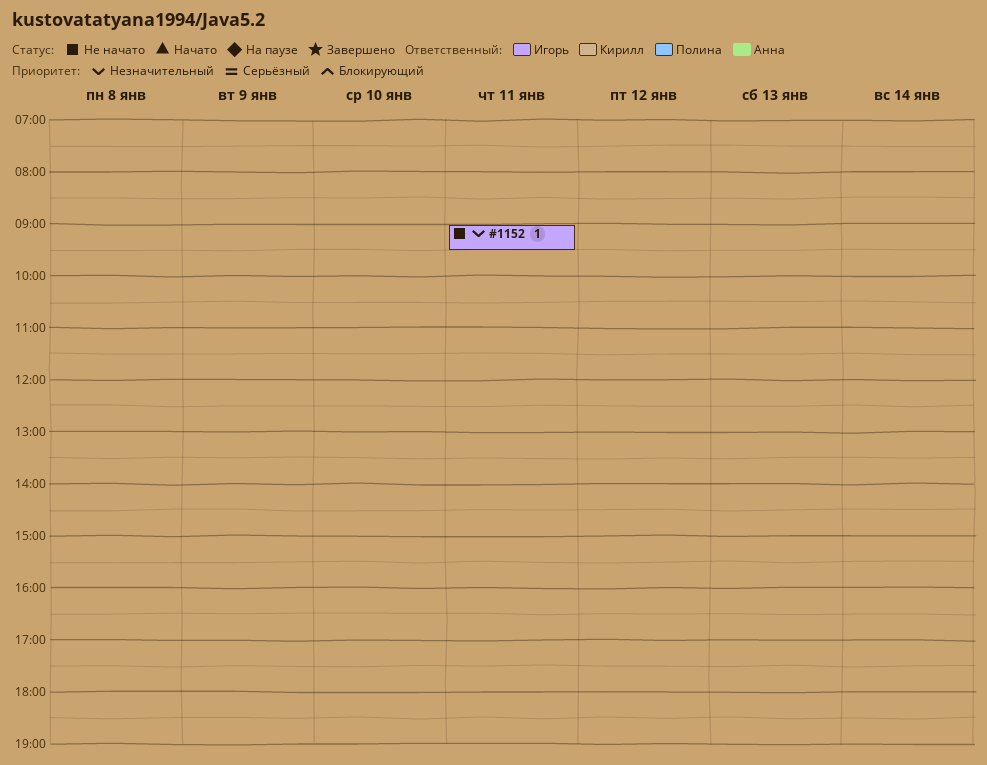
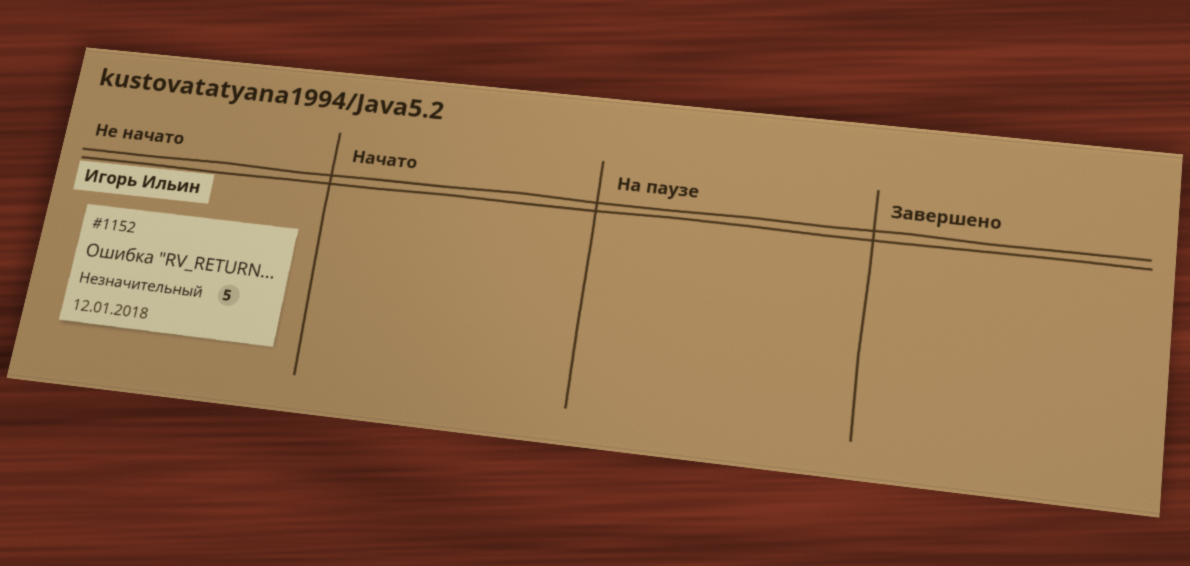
#1152, estimate: 1 -> 5
#1152, day: Jan 11 -> Jan 12

